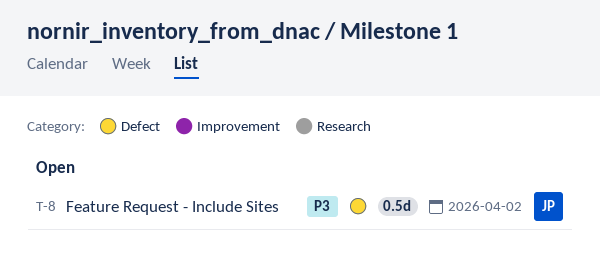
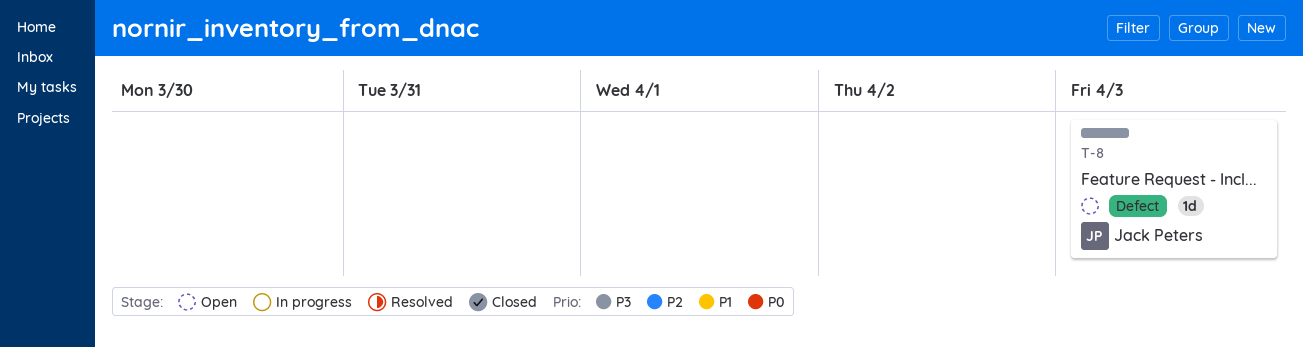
T-8, estimate: 0.5d -> 1d
T-8, due: Apr 2 -> Apr 3

